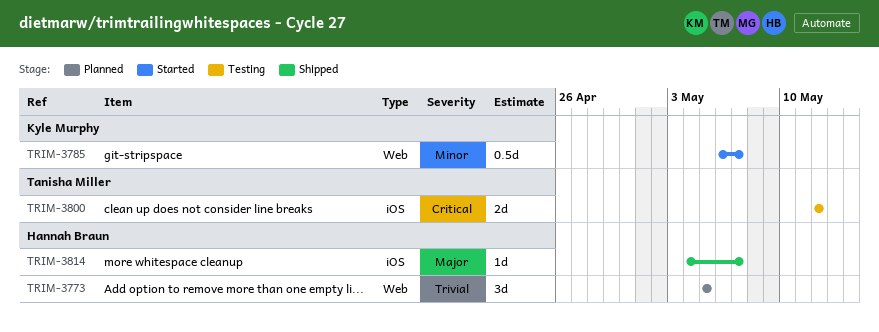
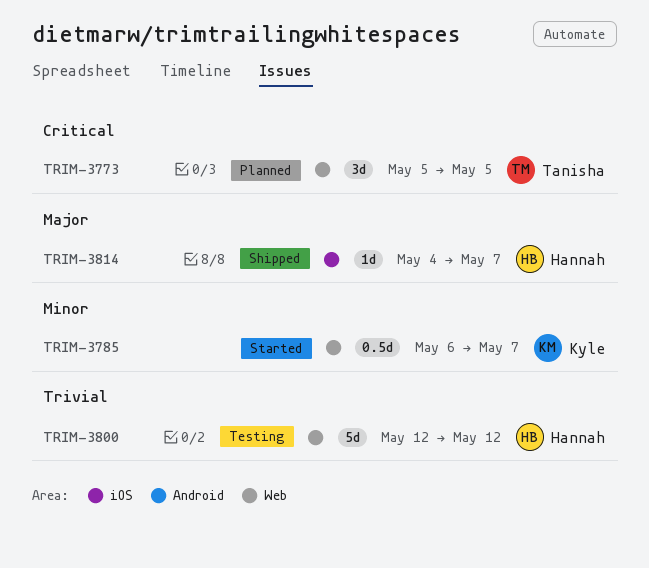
TRIM-3773, owner: Hannah Braun -> Tanisha Miller
TRIM-3773, priority: Trivial -> Critical
TRIM-3800, owner: Tanisha Miller -> Hannah Braun
TRIM-3800, priority: Critical -> Trivial
TRIM-3800, label: iOS -> Web
TRIM-3800, estimate: 2d -> 5d

